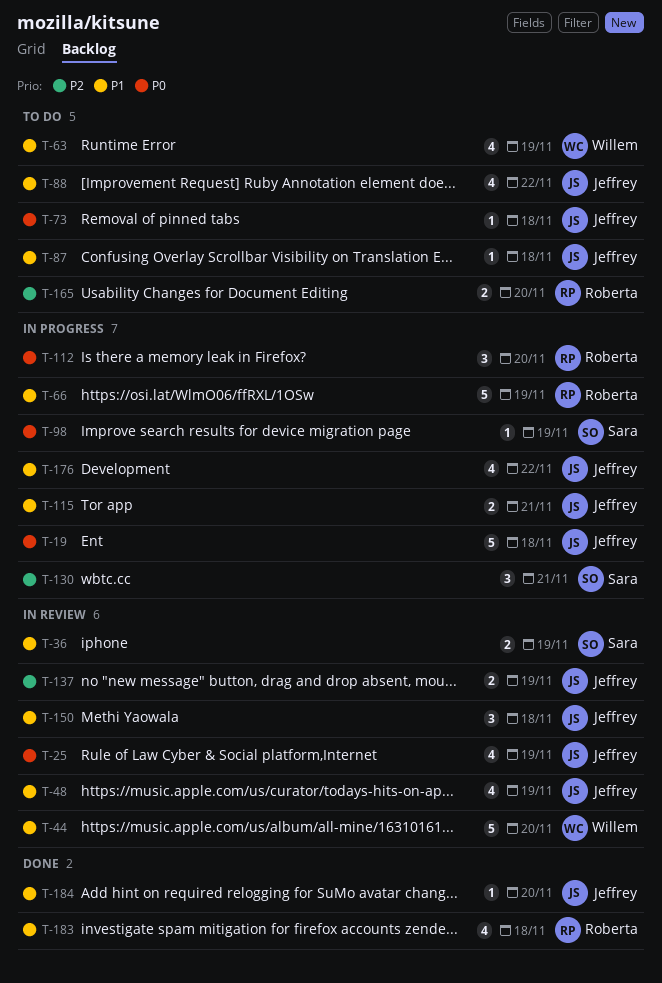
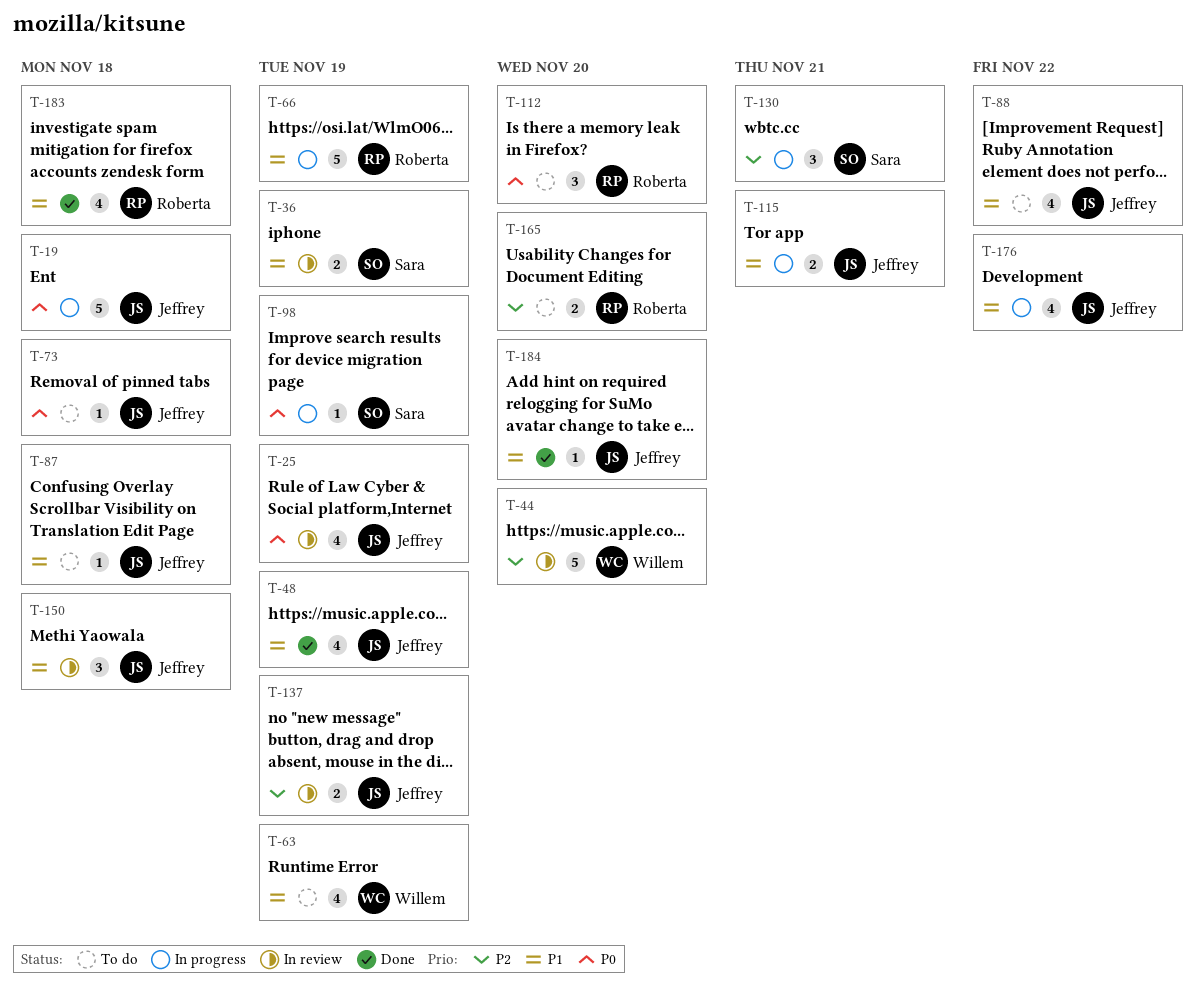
T-44, priority: P1 -> P2
T-48, status: In review -> Done
T-112, status: In progress -> To do

